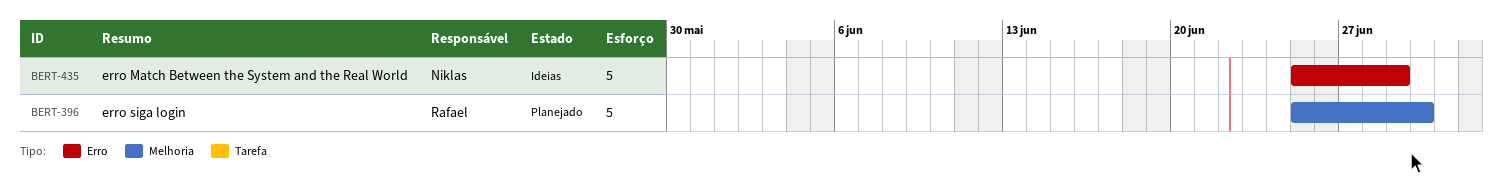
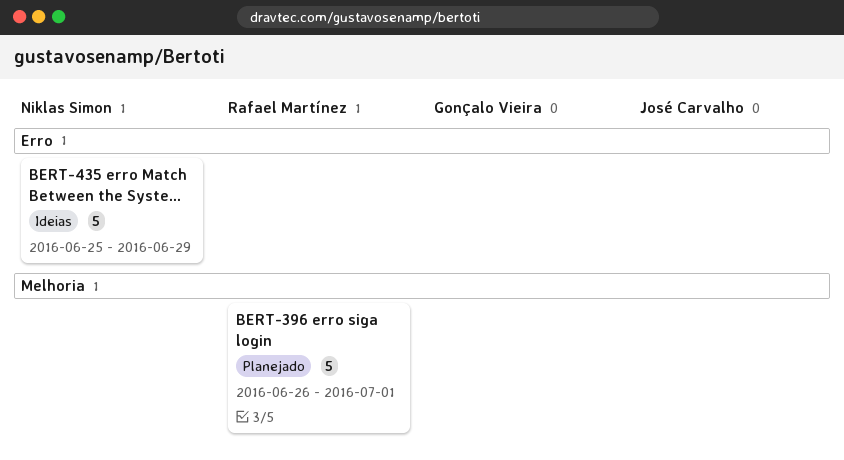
BERT-396, start: Jun 25 -> Jun 26
BERT-396, due: Jun 30 -> Jul 1

